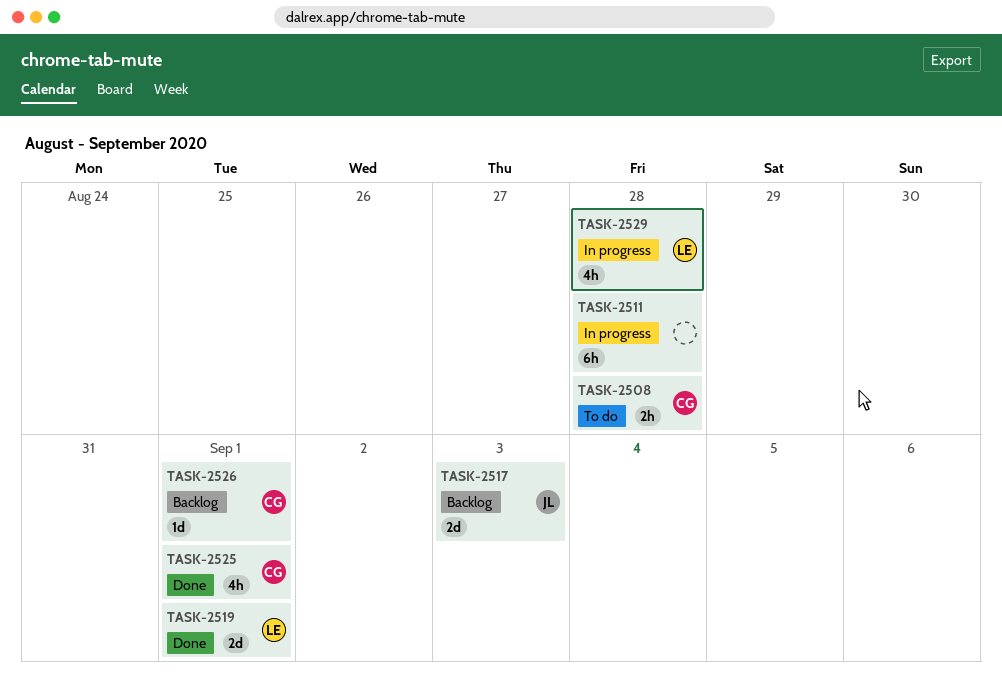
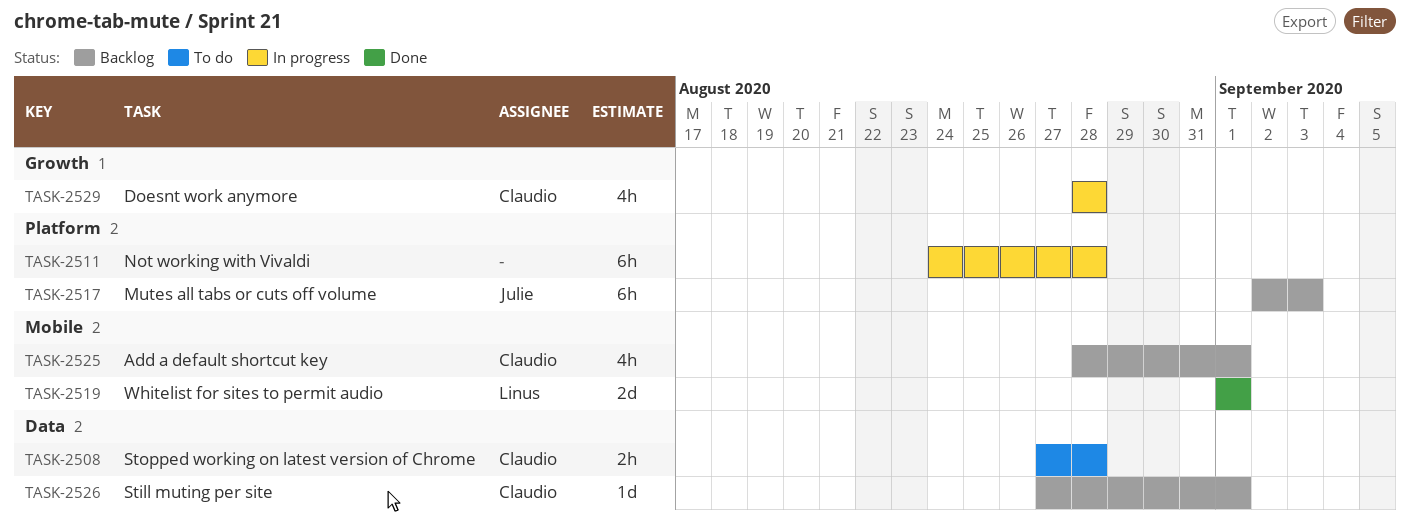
TASK-2517, estimate: 2d -> 6h
TASK-2525, status: Done -> Backlog
TASK-2529, owner: Linus -> Claudio

